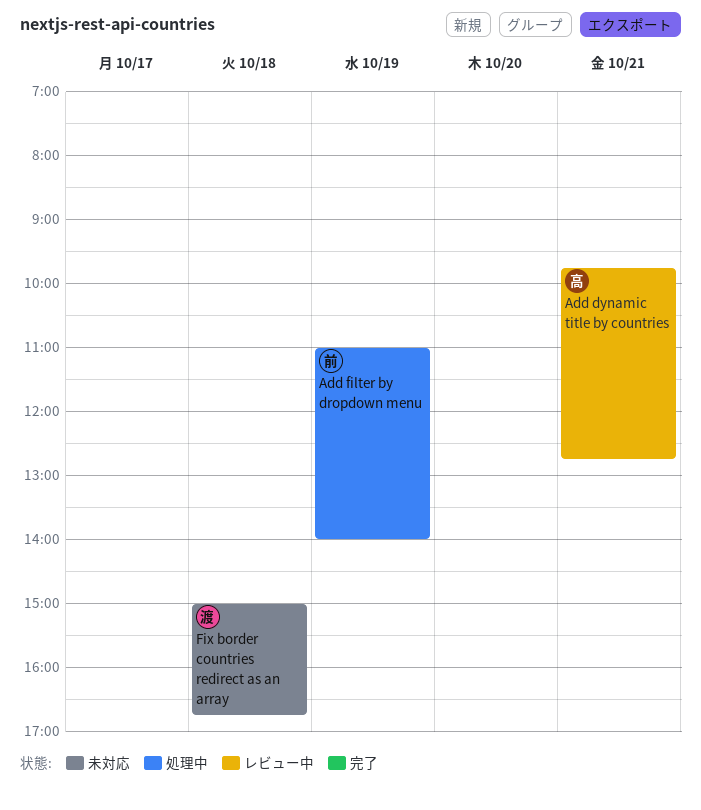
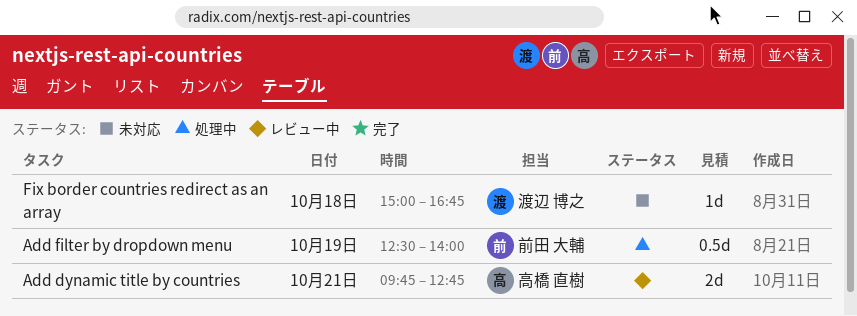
Add filter by dropdown menu, begins: 11:00 -> 12:30

